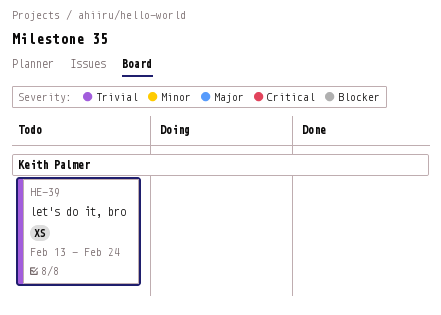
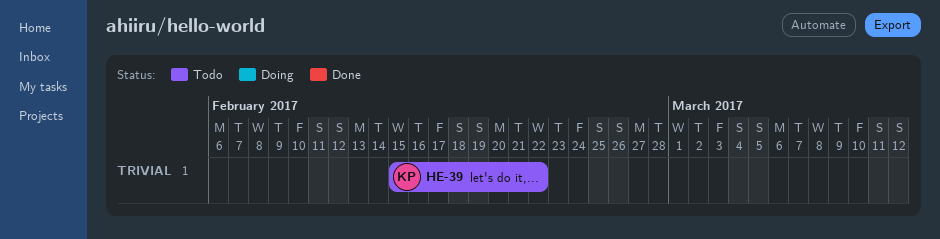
HE-39, start: Feb 13 -> Feb 15
HE-39, due: Feb 24 -> Feb 22

